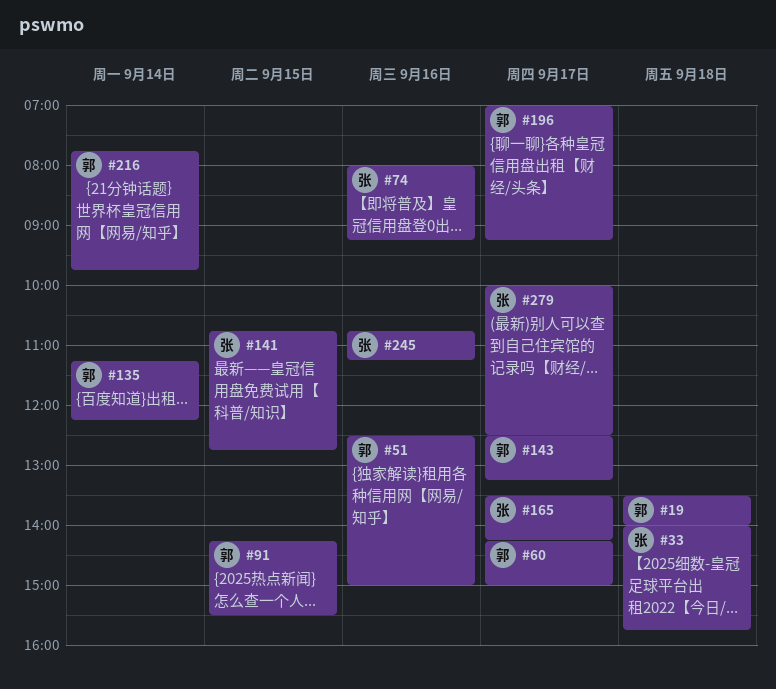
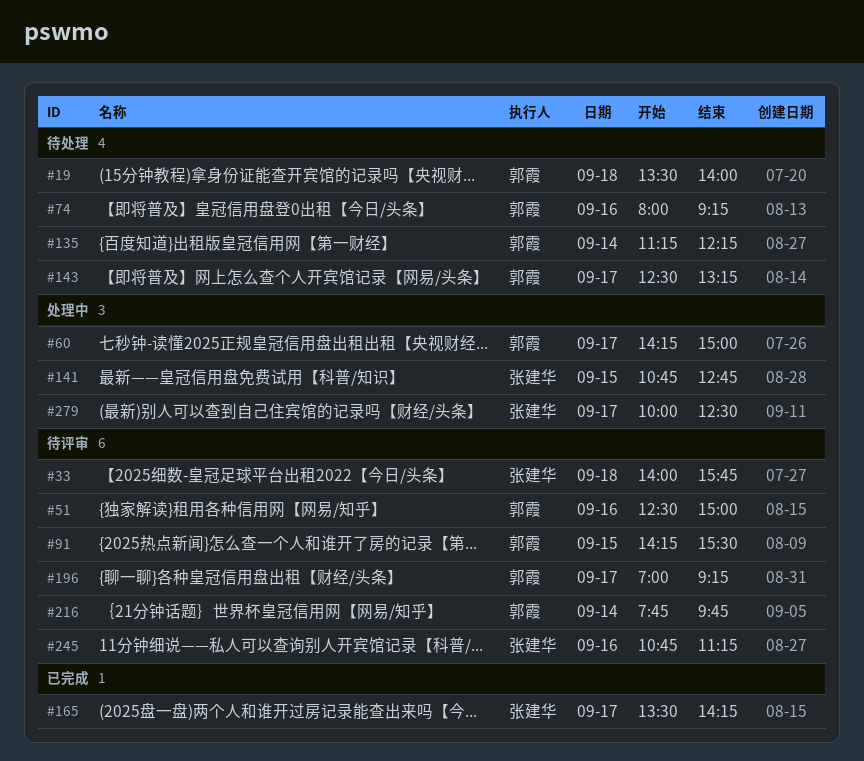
#74, owner: 张建华 -> 郭霞

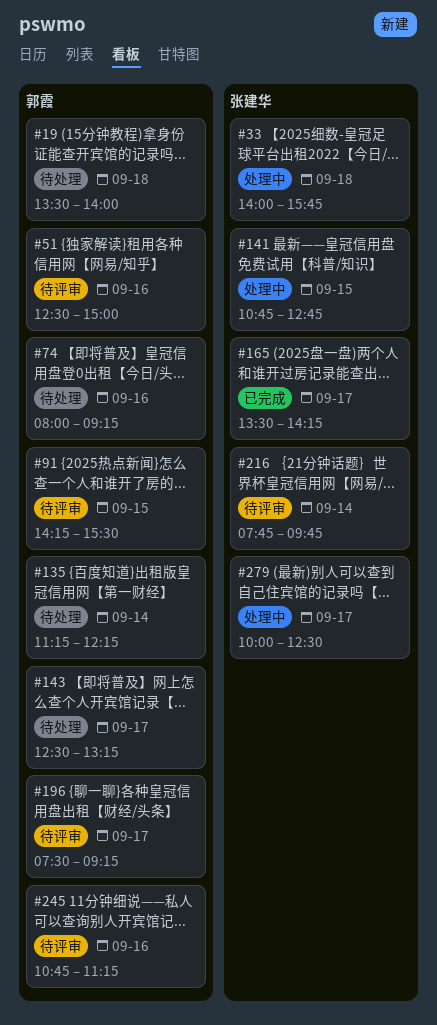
#33, status: 待评审 -> 处理中
#60: present -> none
#196, begins: 07:00 -> 07:30
#216, owner: 郭霞 -> 张建华
#245, owner: 张建华 -> 郭霞

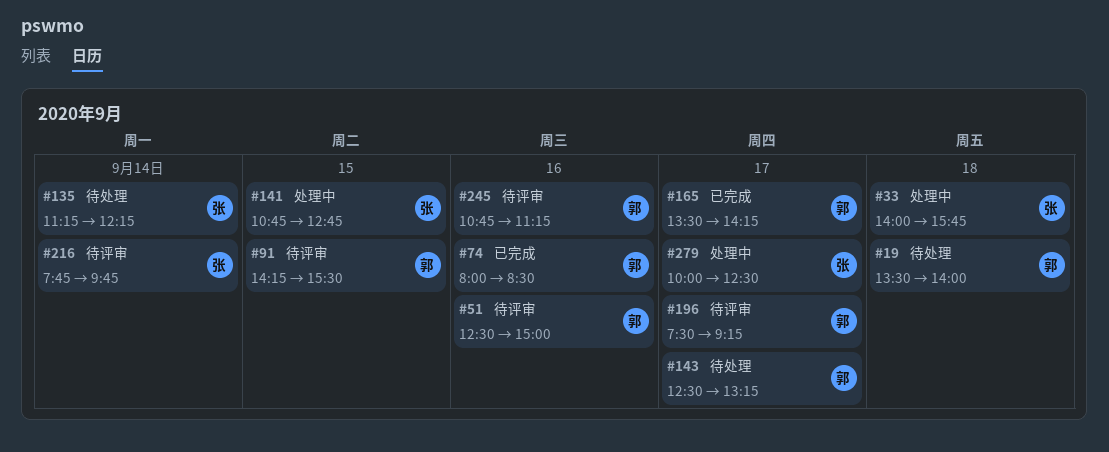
#74, status: 待处理 -> 已完成
#74, ends: 09:15 -> 08:30
#135, owner: 郭霞 -> 张建华
#165, owner: 张建华 -> 郭霞

